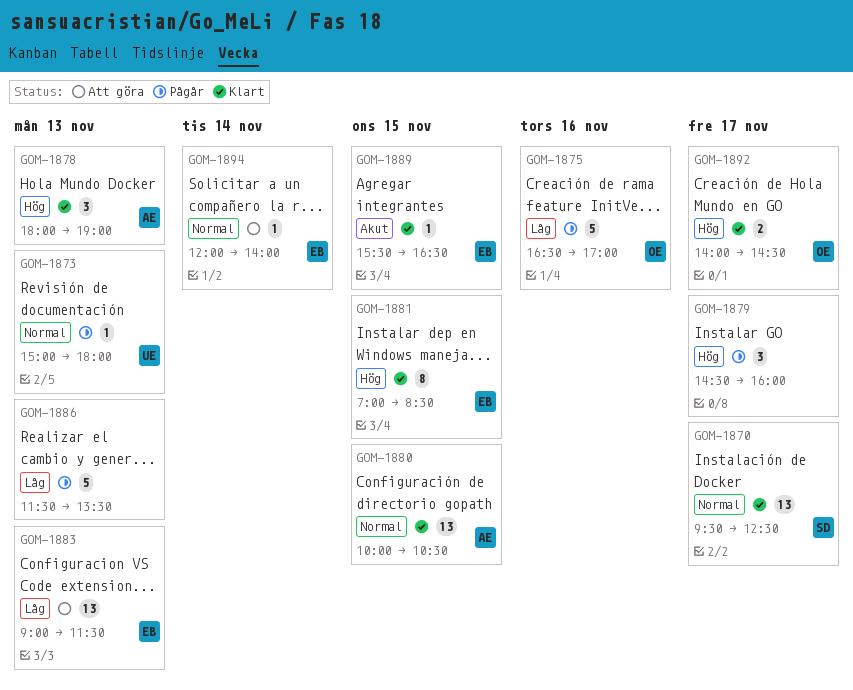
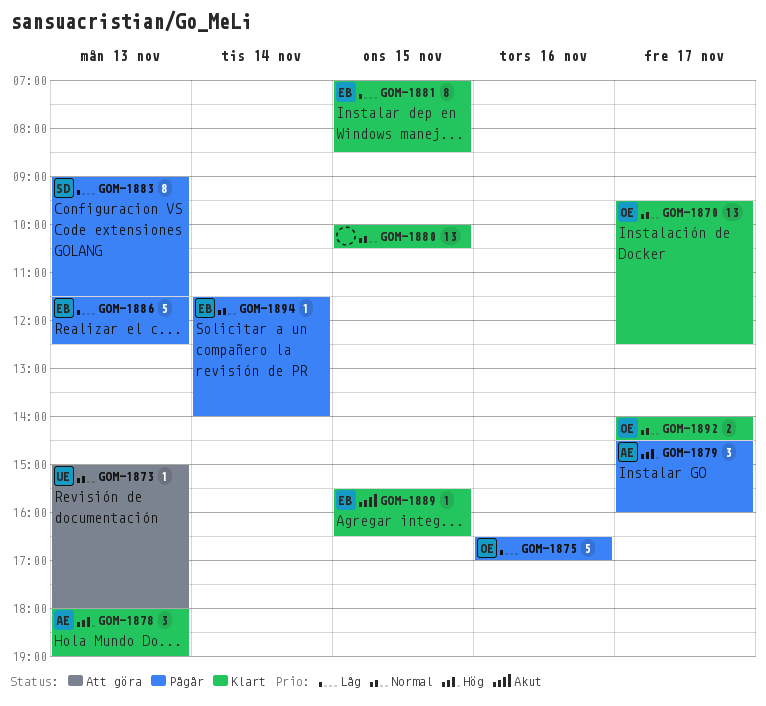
GOM-1870, owner: SD -> OE
GOM-1873, status: Pågår -> Att göra
GOM-1879, owner: none -> AE
GOM-1880, owner: AE -> none
GOM-1881, priority: Hög -> Låg
GOM-1883, status: Att göra -> Pågår
GOM-1883, owner: EB -> SD
GOM-1883, estimate: 13 -> 8
GOM-1886, owner: none -> EB
GOM-1886, ends: 13:30 -> 12:30
GOM-1892, priority: Hög -> Normal
GOM-1894, status: Att göra -> Pågår
GOM-1894, begins: 12:00 -> 11:30

